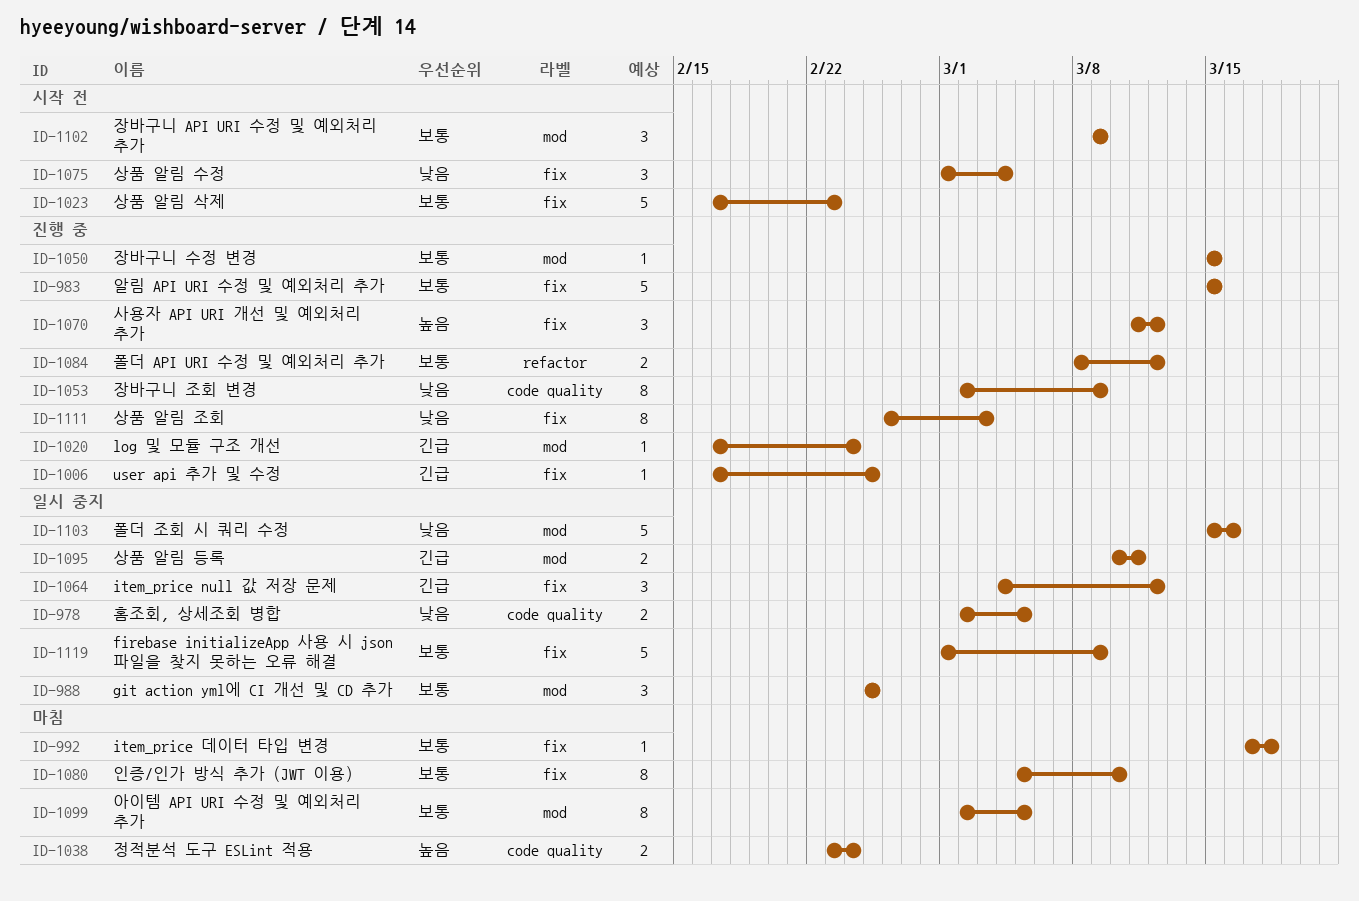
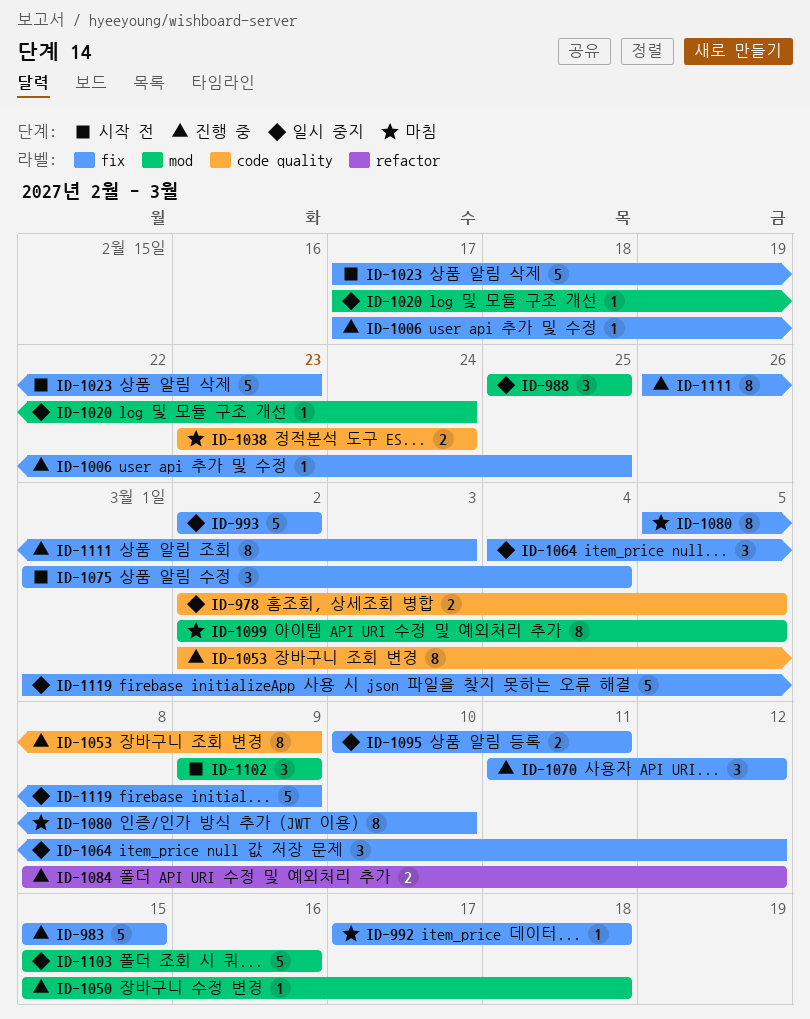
ID-993: none -> present
ID-1020, status: 진행 중 -> 일시 중지
ID-1050, due: Mar 15 -> Mar 18
ID-1095, label: mod -> fix

